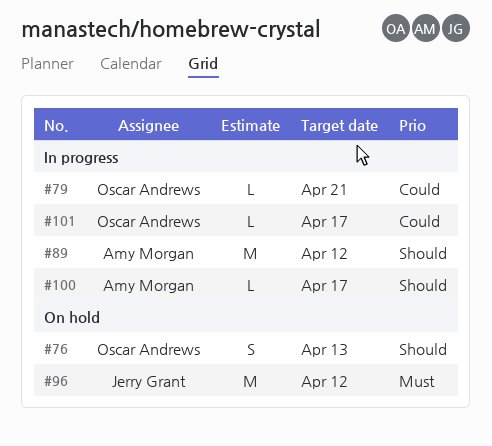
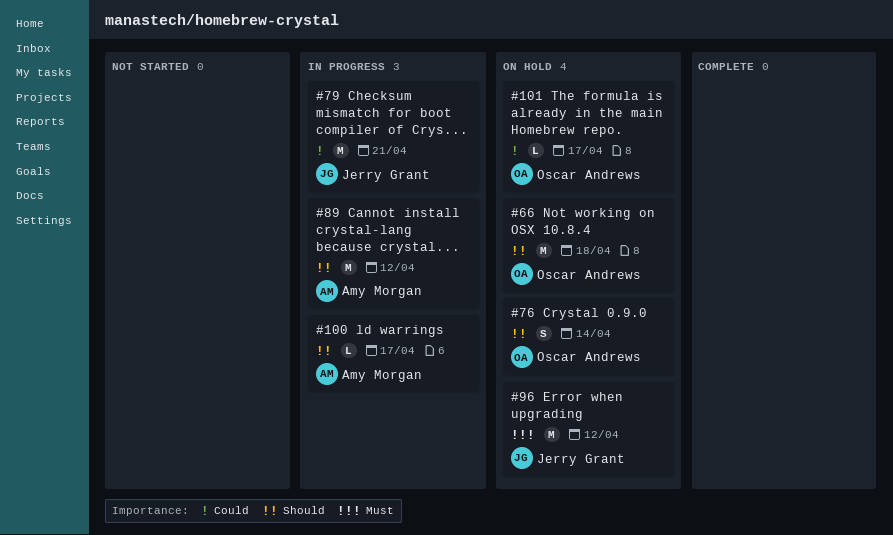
#66: none -> present
#76, due: Apr 13 -> Apr 14
#79, owner: Oscar Andrews -> Jerry Grant
#79, estimate: L -> M
#101, status: In progress -> On hold

